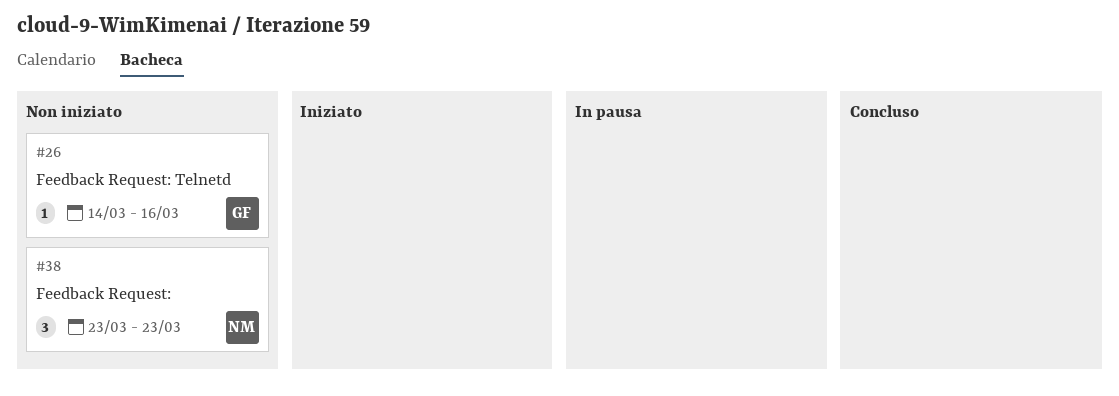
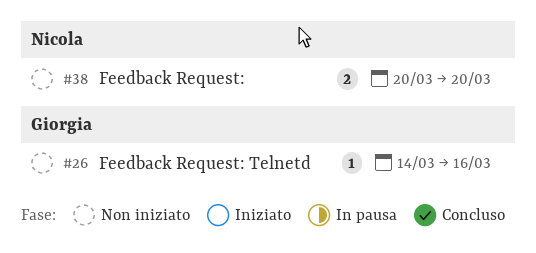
#38, estimate: 3 -> 2
#38, start: Mar 23 -> Mar 20
#38, due: Mar 23 -> Mar 20

